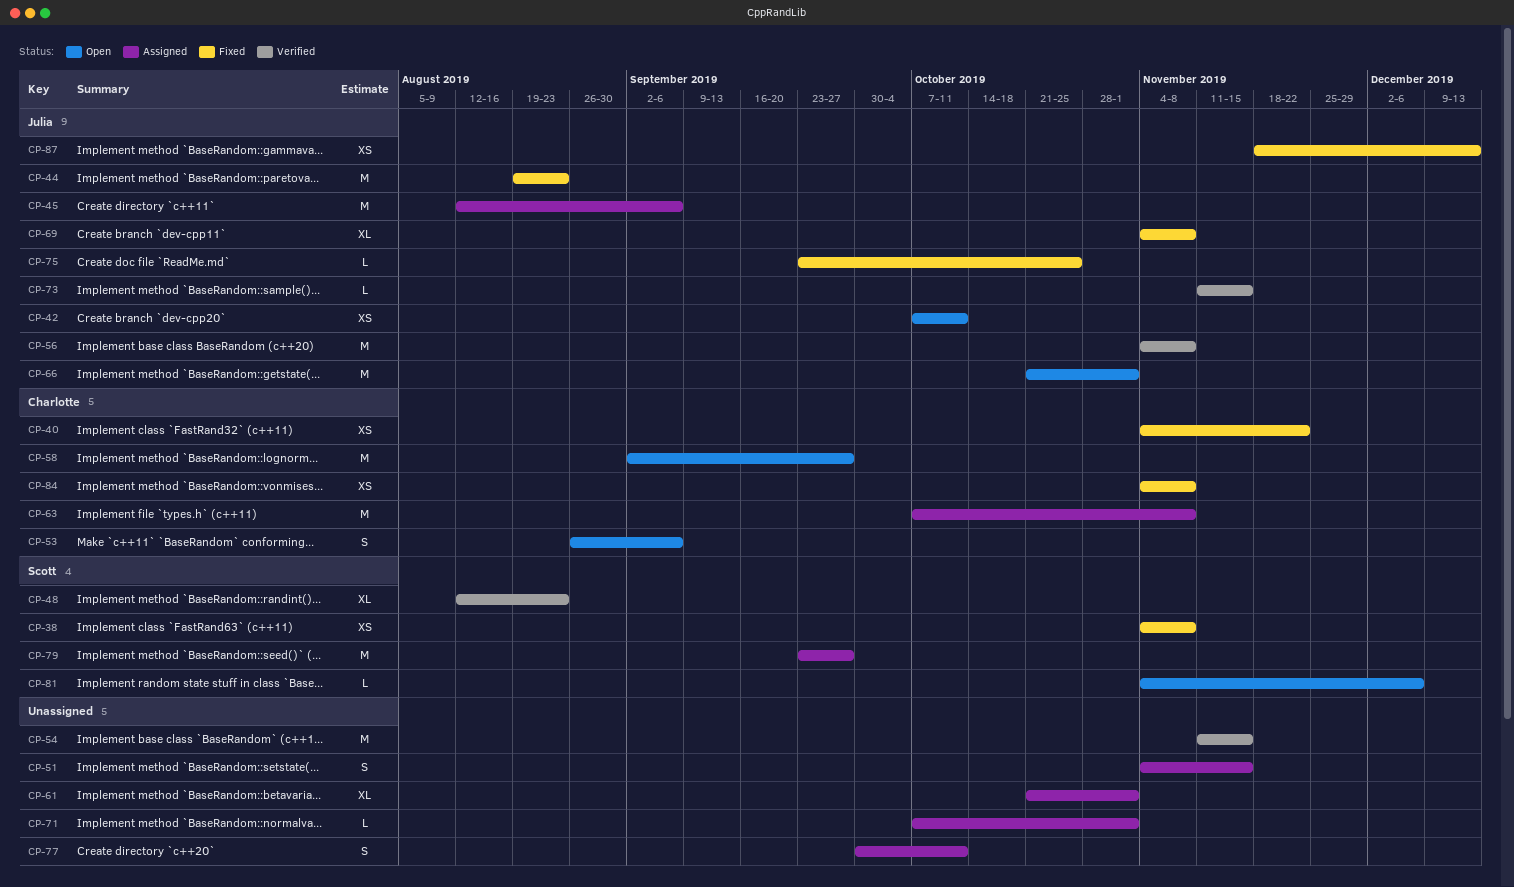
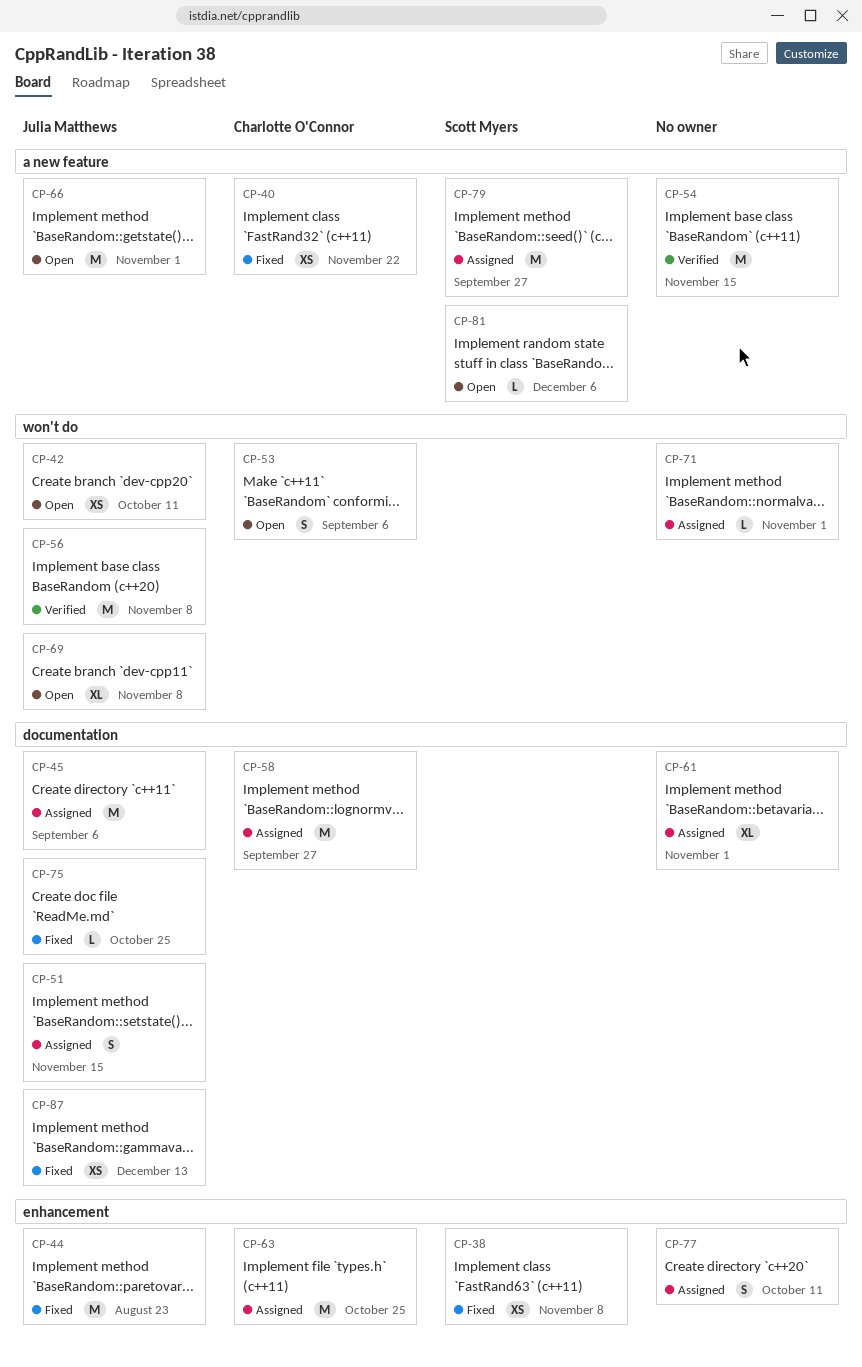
CP-48: present -> none
CP-51, owner: none -> Julia Matthews
CP-58, status: Open -> Assigned
CP-63, due: Nov 8 -> Oct 25
CP-69, status: Fixed -> Open
CP-73: present -> none
CP-84: present -> none

